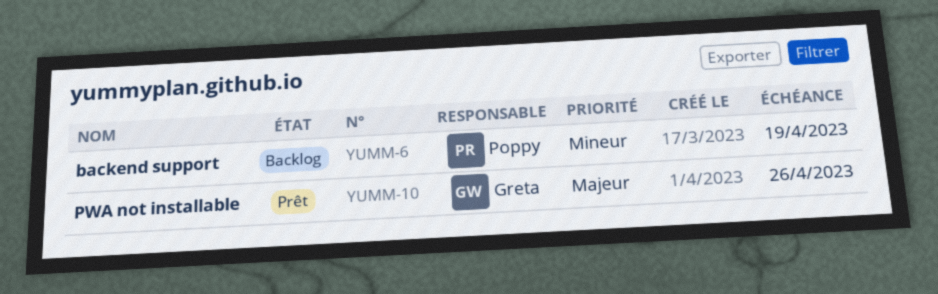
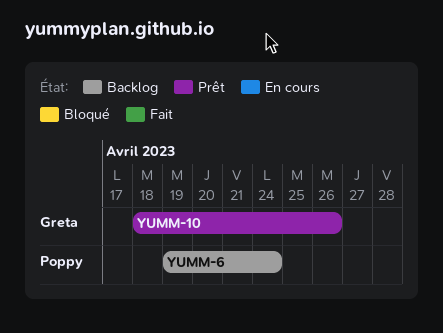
YUMM-6, due: Apr 19 -> Apr 24

